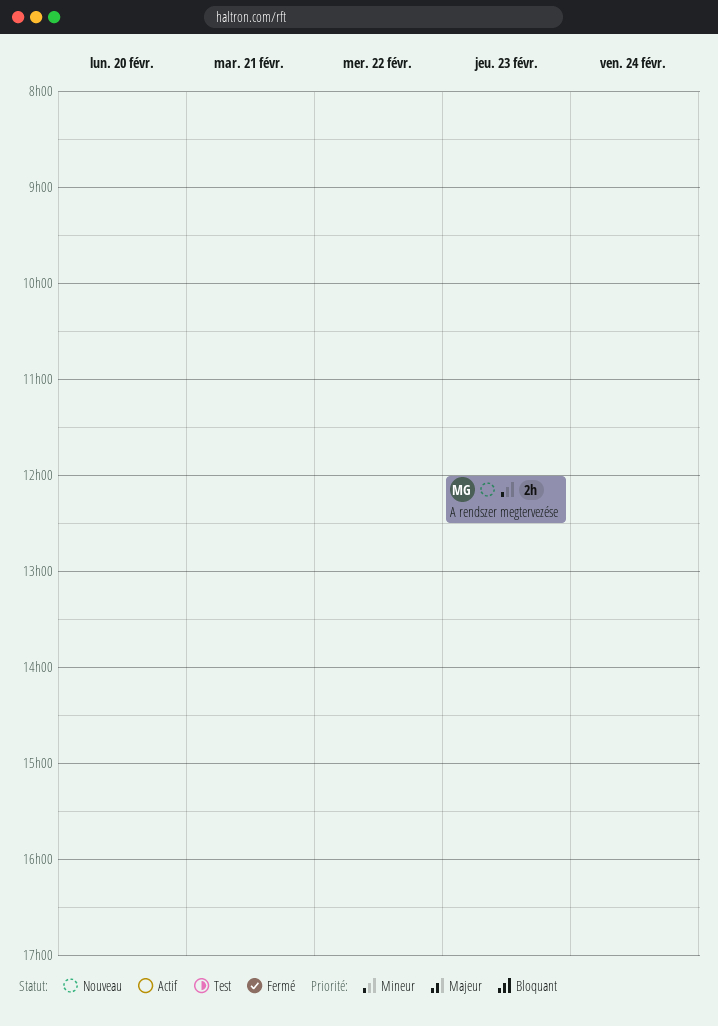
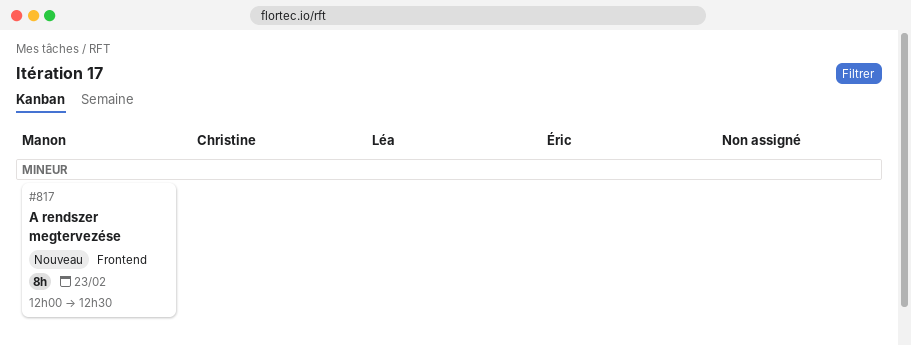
A rendszer megtervezése, estimate: 2h -> 8h

